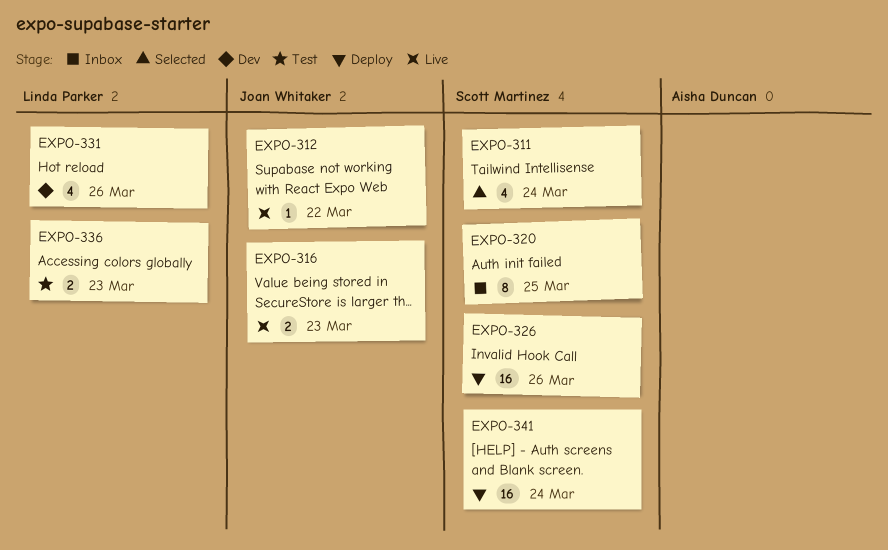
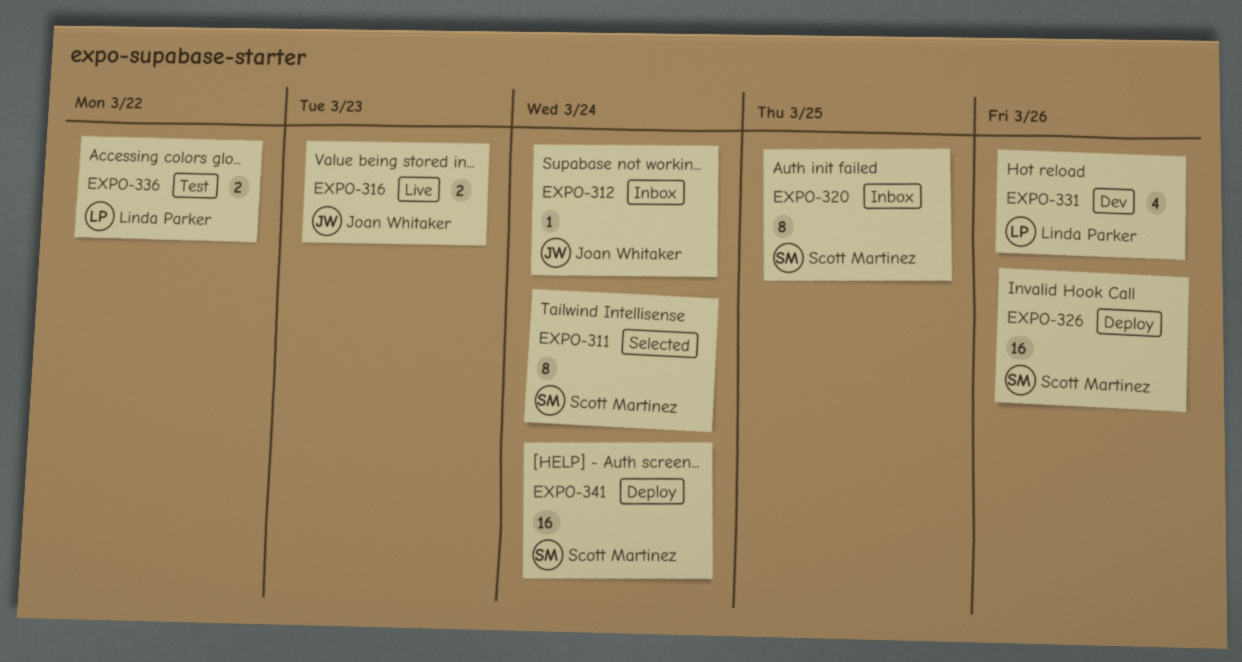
EXPO-311, estimate: 4 -> 8
EXPO-312, status: Live -> Inbox
EXPO-312, due: Mar 22 -> Mar 24
EXPO-336, due: Mar 23 -> Mar 22

